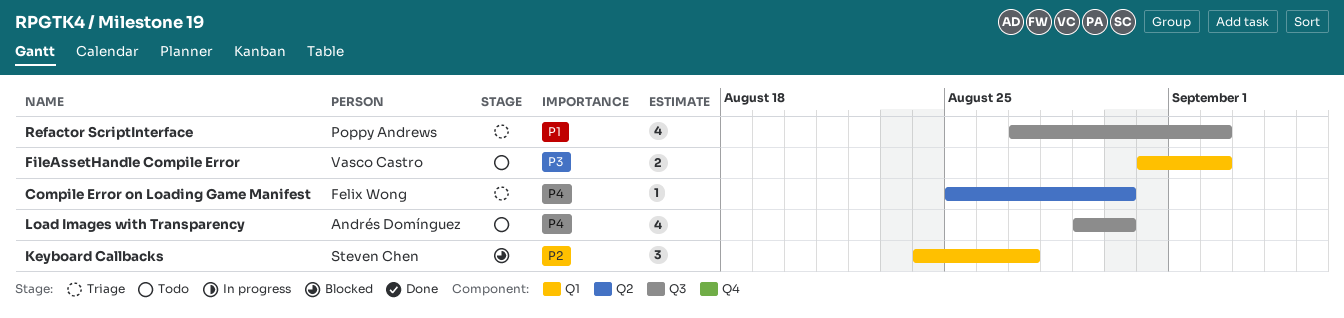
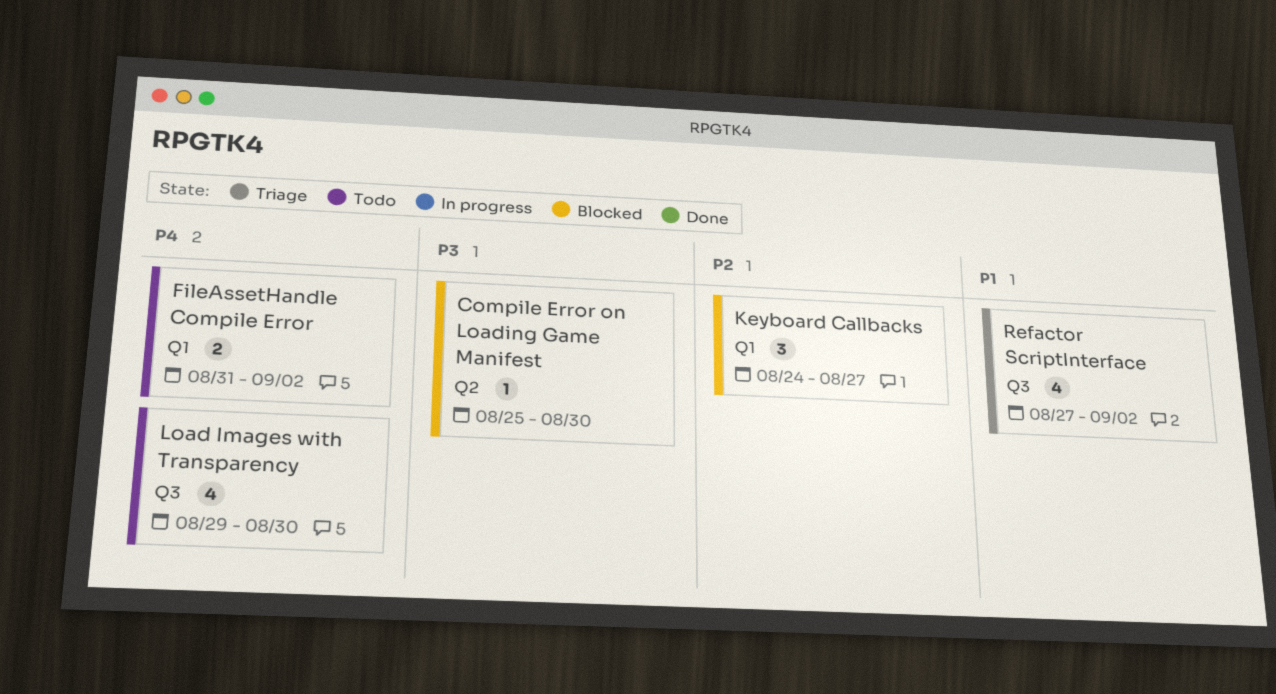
Compile Error on Loading Game Manifest, status: Triage -> Blocked
Compile Error on Loading Game Manifest, priority: P4 -> P3
FileAssetHandle Compile Error, priority: P3 -> P4

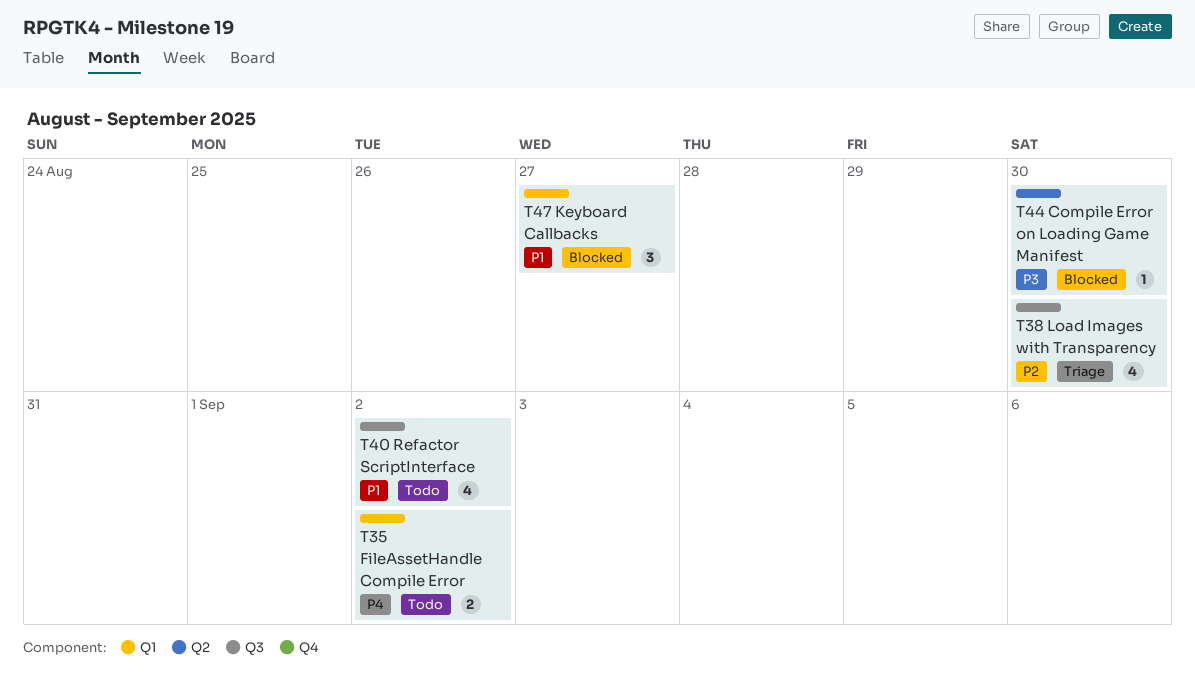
Keyboard Callbacks, priority: P2 -> P1
Load Images with Transparency, status: Todo -> Triage
Load Images with Transparency, priority: P4 -> P2
Refactor ScriptInterface, status: Triage -> Todo

